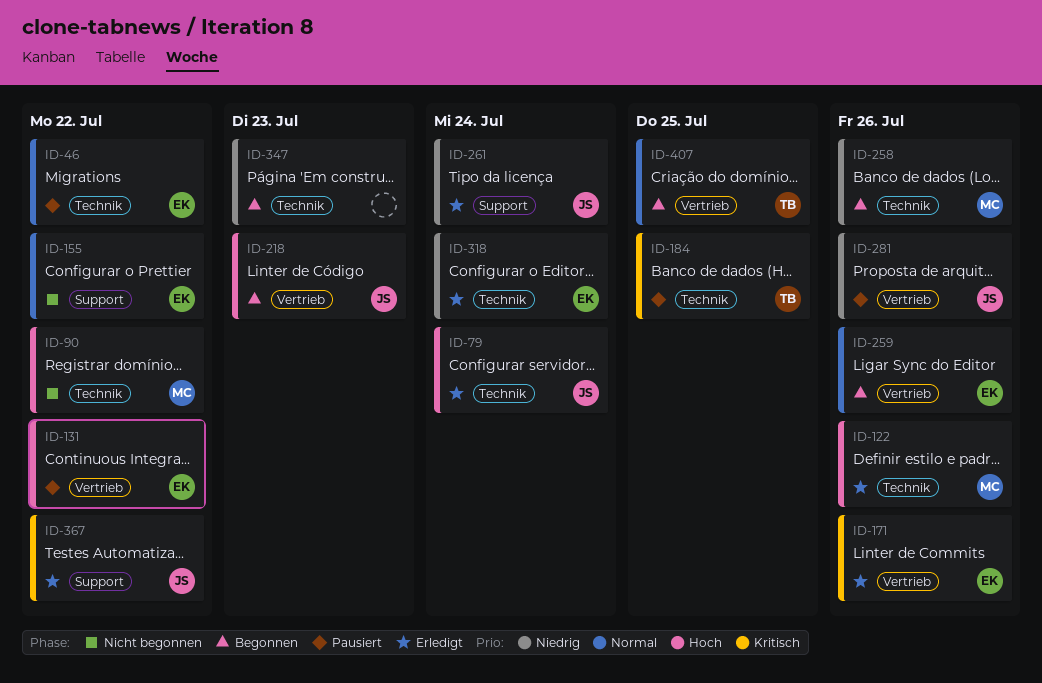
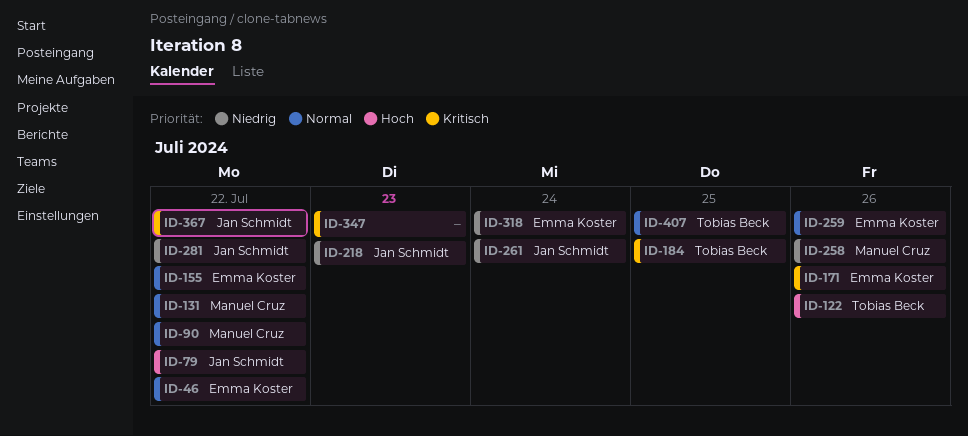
ID-79, due: Jul 24 -> Jul 22
ID-90, priority: Hoch -> Normal
ID-122, owner: Manuel Cruz -> Tobias Beck
ID-131, owner: Emma Koster -> Manuel Cruz
ID-131, priority: Hoch -> Normal
ID-218, priority: Hoch -> Niedrig
ID-281, due: Jul 26 -> Jul 22
ID-347, priority: Niedrig -> Kritisch

